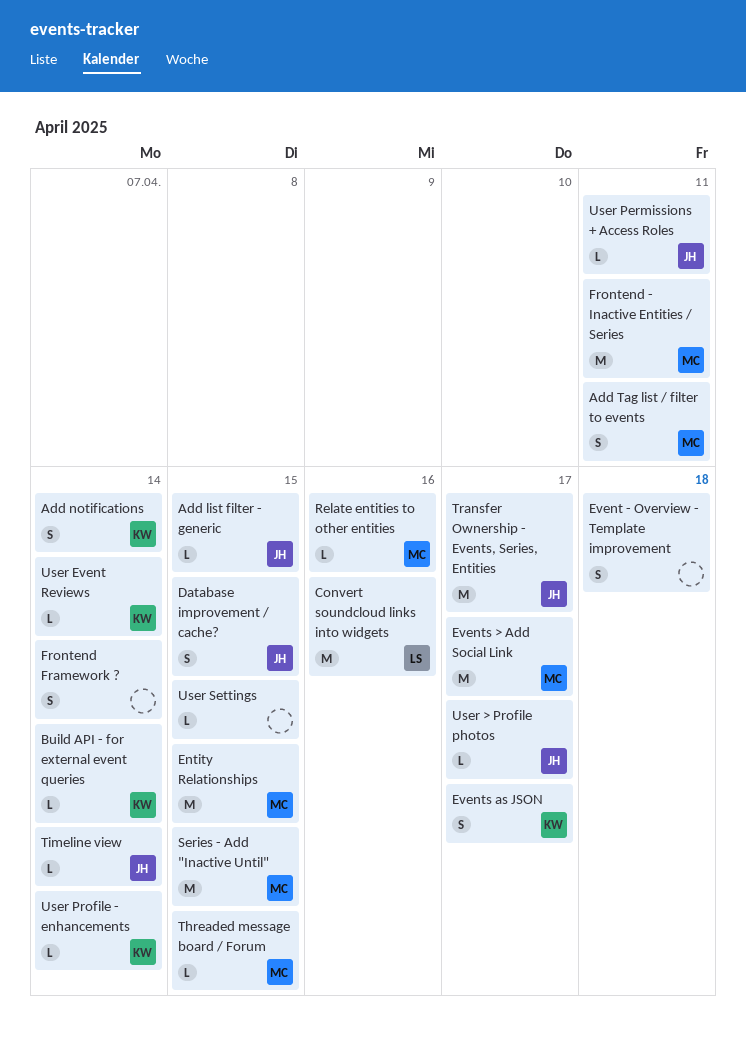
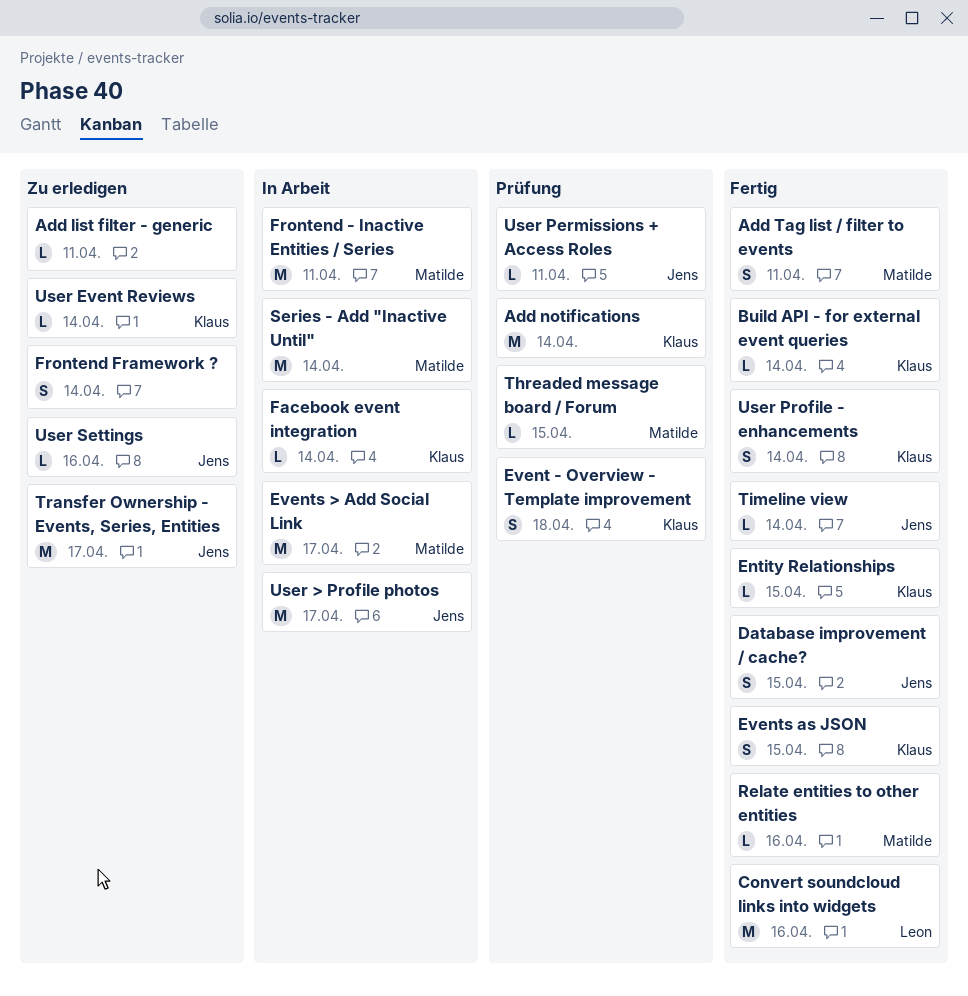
Add list filter - generic, owner: Jens -> none
Add list filter - generic, due: Apr 15 -> Apr 11
Add notifications, estimate: S -> M
Entity Relationships, owner: Matilde -> Klaus
Entity Relationships, estimate: M -> L
Event - Overview - Template improvement, owner: none -> Klaus
Events as JSON, due: Apr 17 -> Apr 15
Facebook event integration: none -> present
Series - Add "Inactive Until", due: Apr 15 -> Apr 14
User > Profile photos, estimate: L -> M
User Profile - enhancements, estimate: L -> S
User Settings, owner: none -> Jens
User Settings, due: Apr 15 -> Apr 16

